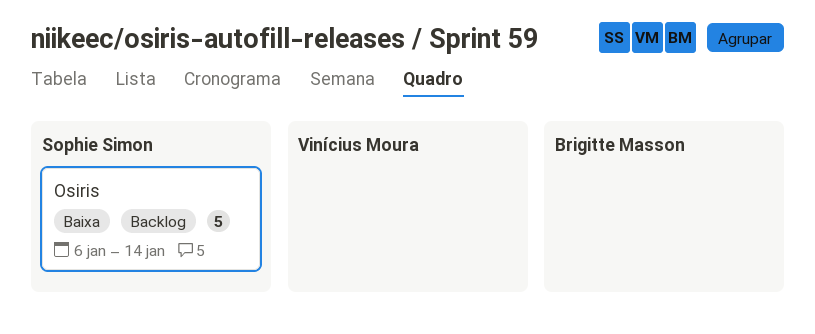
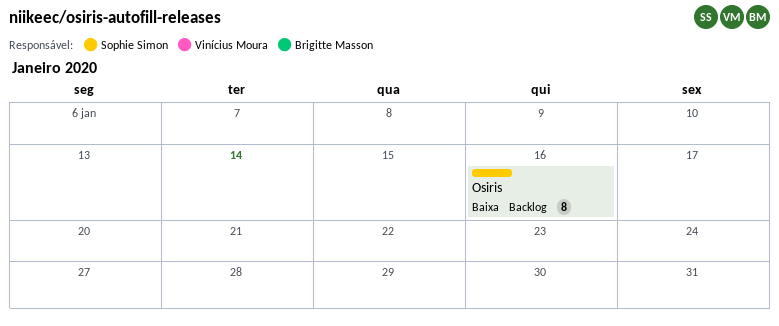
Osiris, estimate: 5 -> 8
Osiris, due: Jan 14 -> Jan 16

